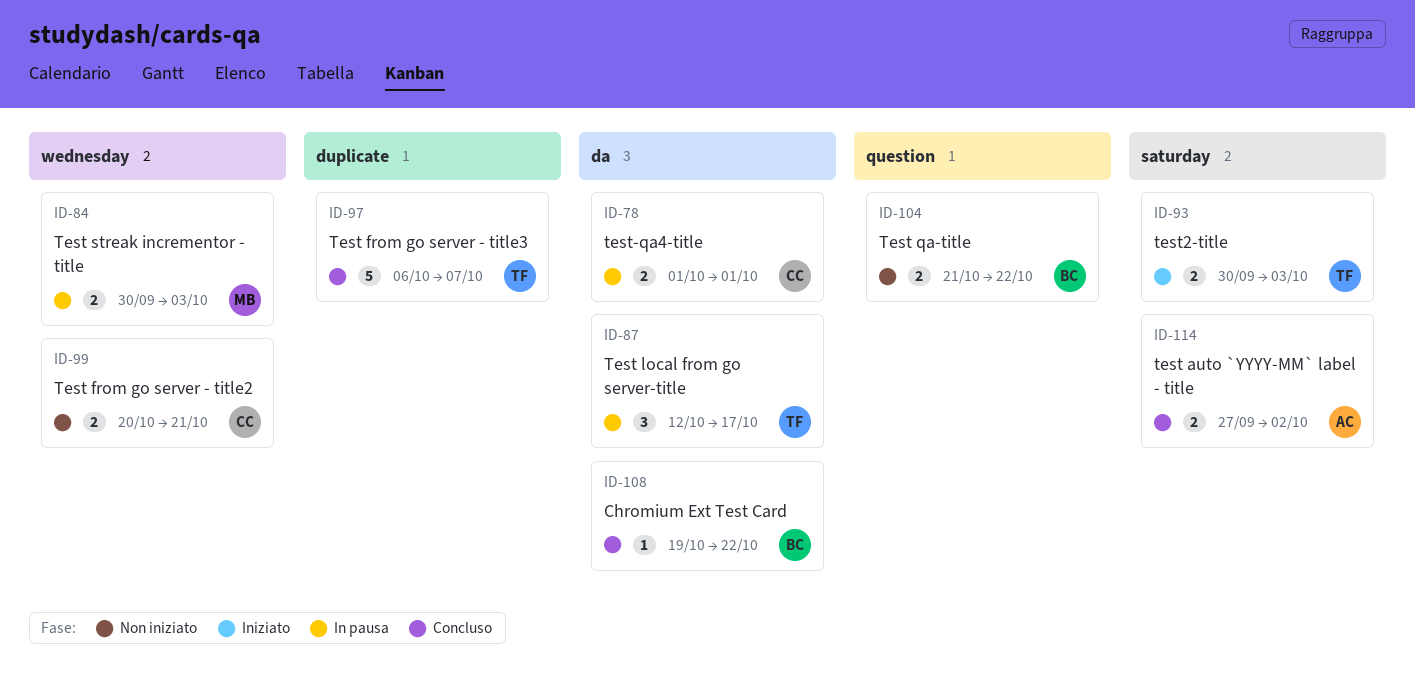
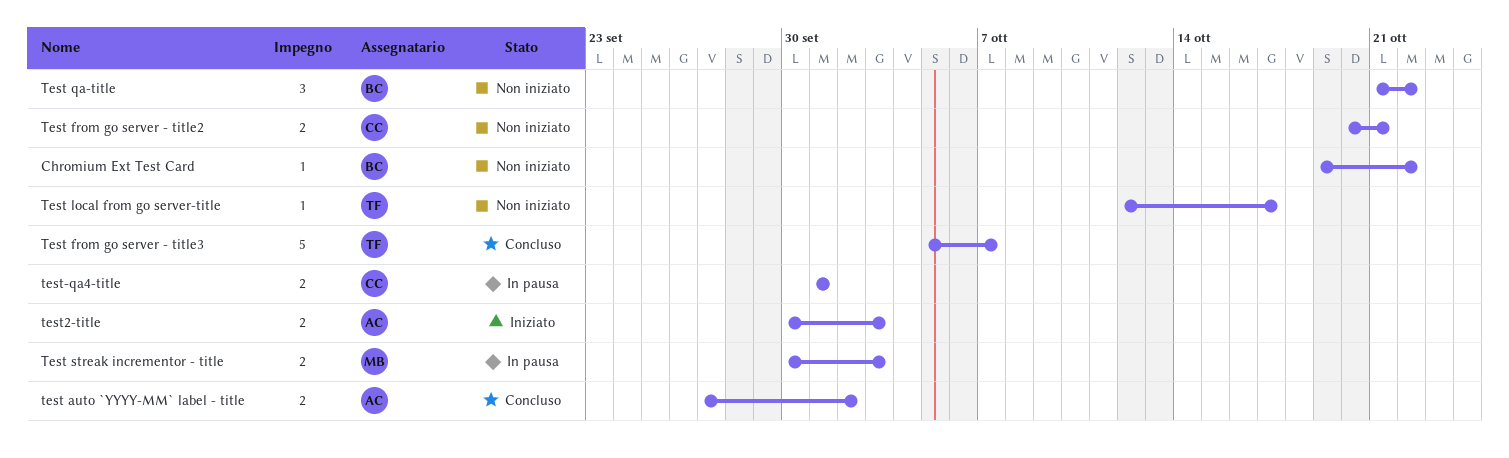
Chromium Ext Test Card, status: Concluso -> Non iniziato
Test from go server - title3, start: Oct 6 -> Oct 5
Test local from go server-title, status: In pausa -> Non iniziato
Test local from go server-title, estimate: 3 -> 1
Test qa-title, estimate: 2 -> 3
test2-title, owner: TF -> AC

